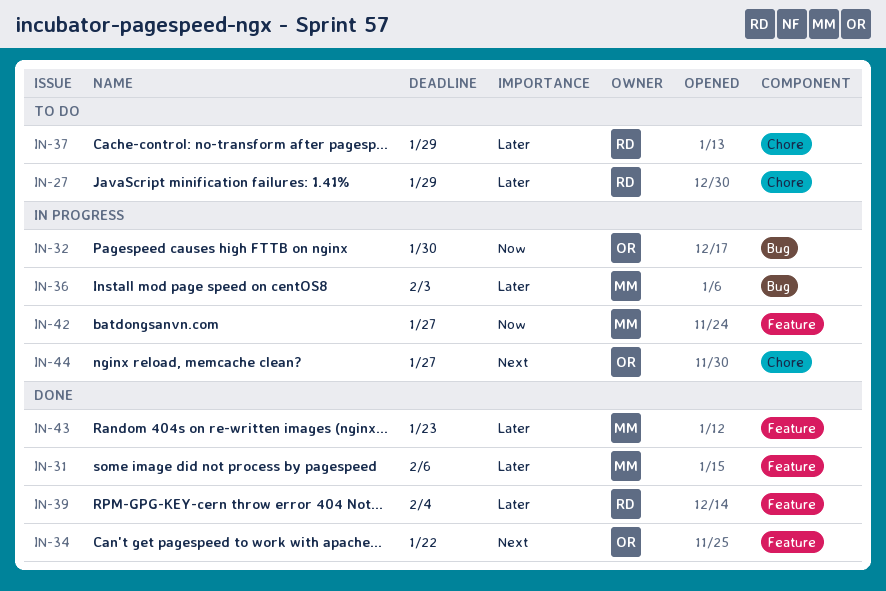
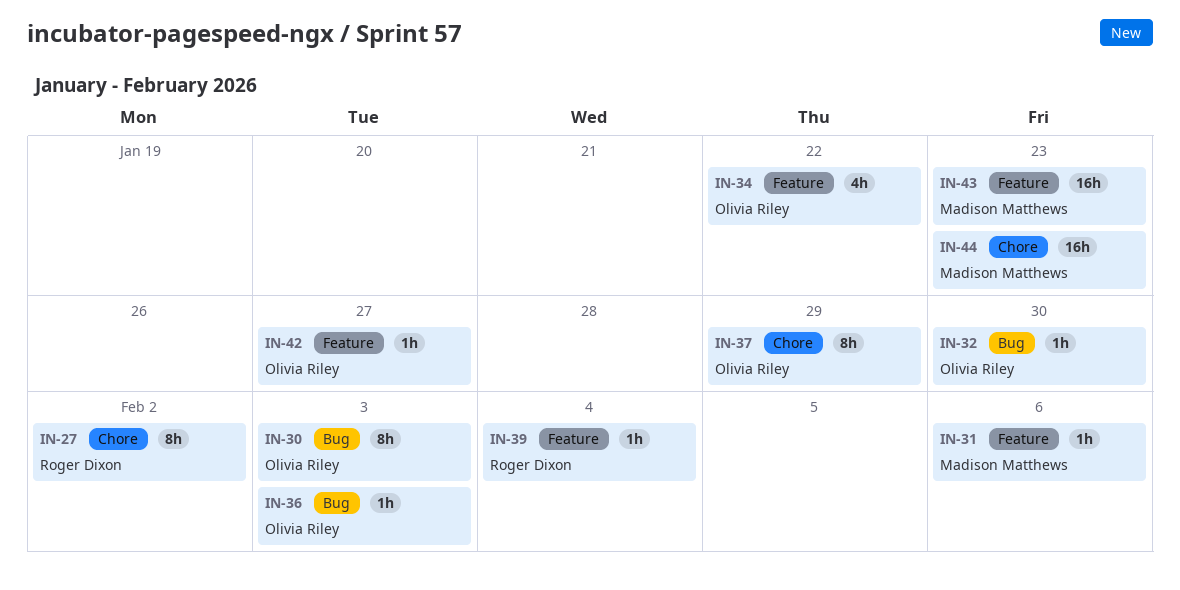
IN-27, due: Jan 29 -> Feb 2
IN-30: none -> present
IN-36, owner: Madison Matthews -> Olivia Riley
IN-37, owner: Roger Dixon -> Olivia Riley
IN-42, owner: Madison Matthews -> Olivia Riley
IN-44, owner: Olivia Riley -> Madison Matthews
IN-44, due: Jan 27 -> Jan 23

